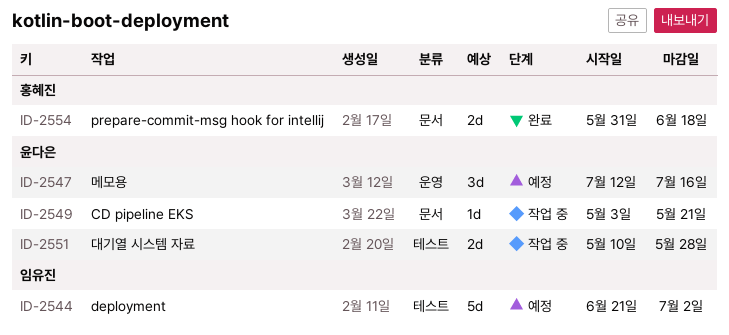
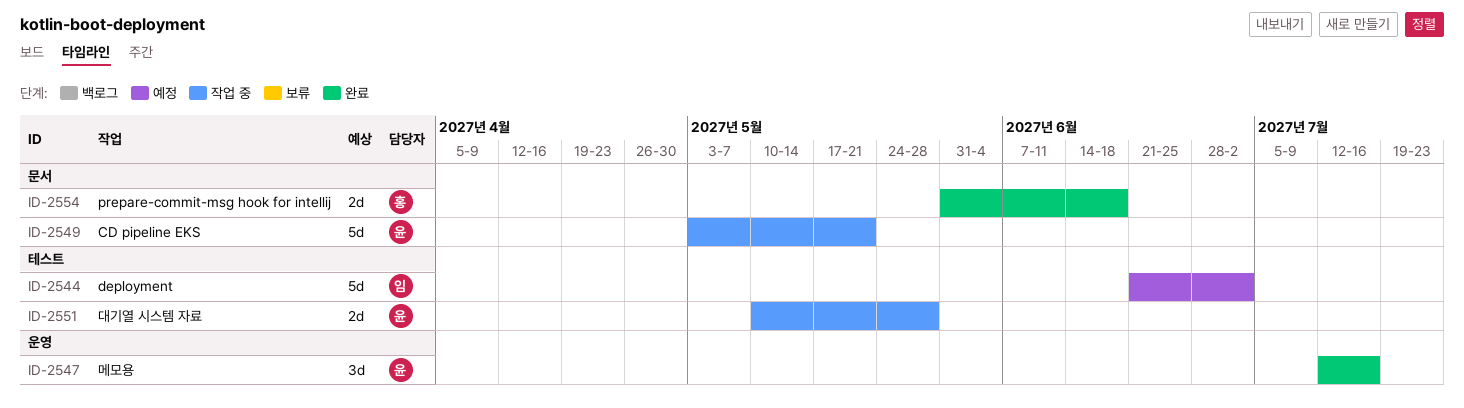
ID-2547, status: 예정 -> 완료
ID-2549, estimate: 1d -> 5d

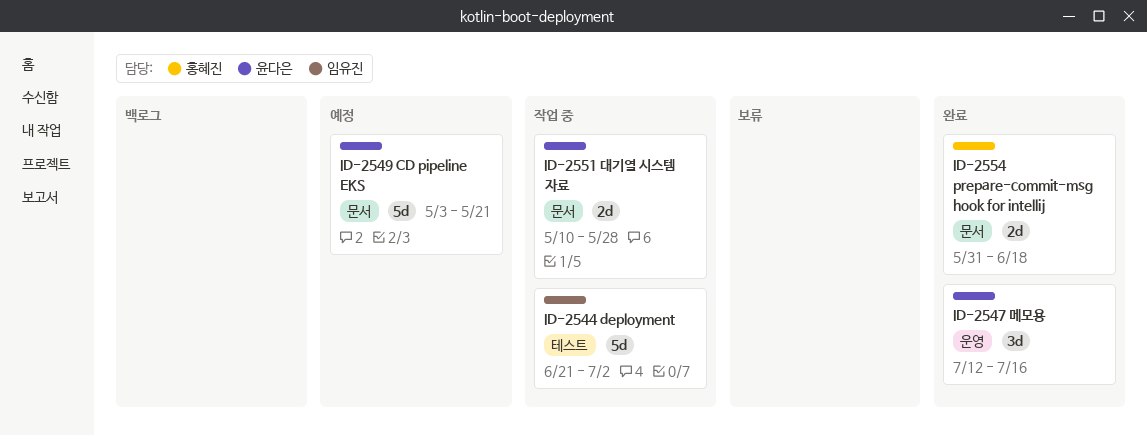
ID-2544, status: 예정 -> 작업 중
ID-2549, status: 작업 중 -> 예정
ID-2551, label: 테스트 -> 문서

